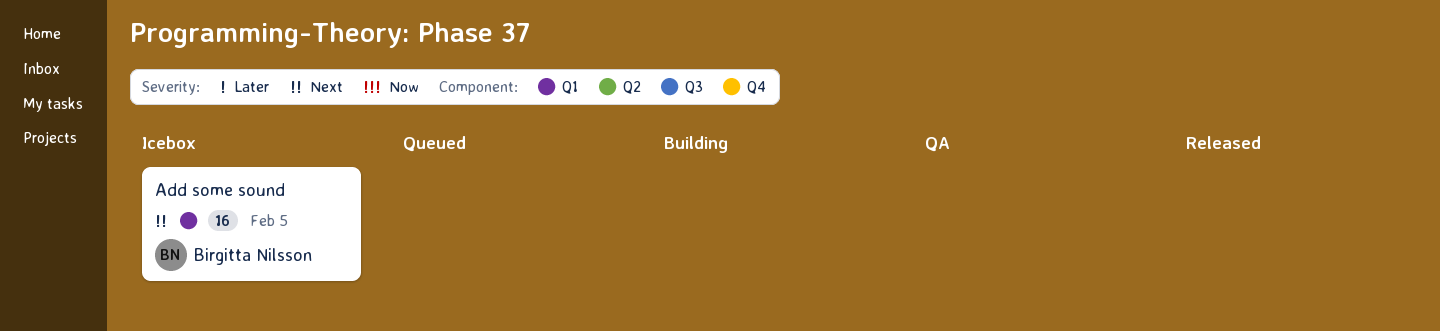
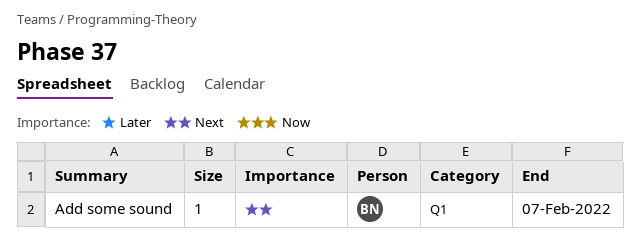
Add some sound, estimate: 16 -> 1
Add some sound, due: Feb 5 -> Feb 7

